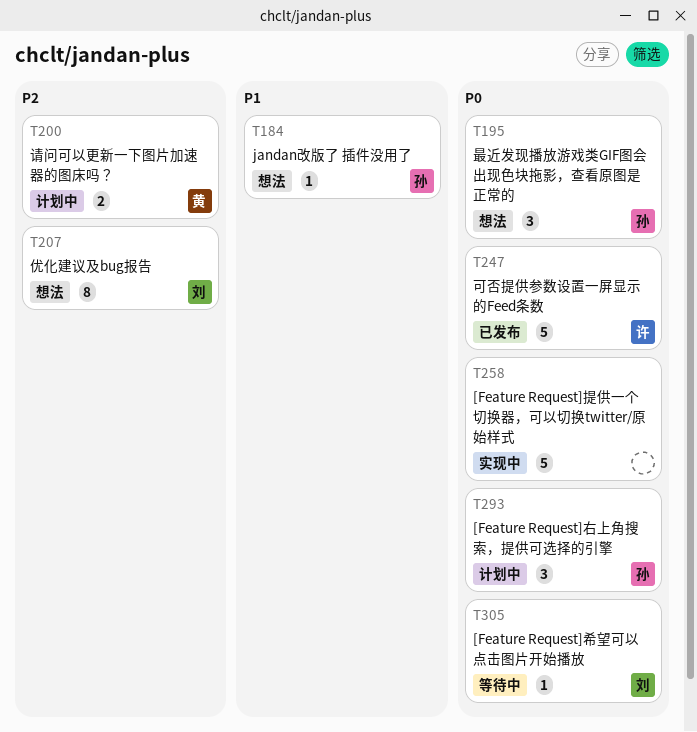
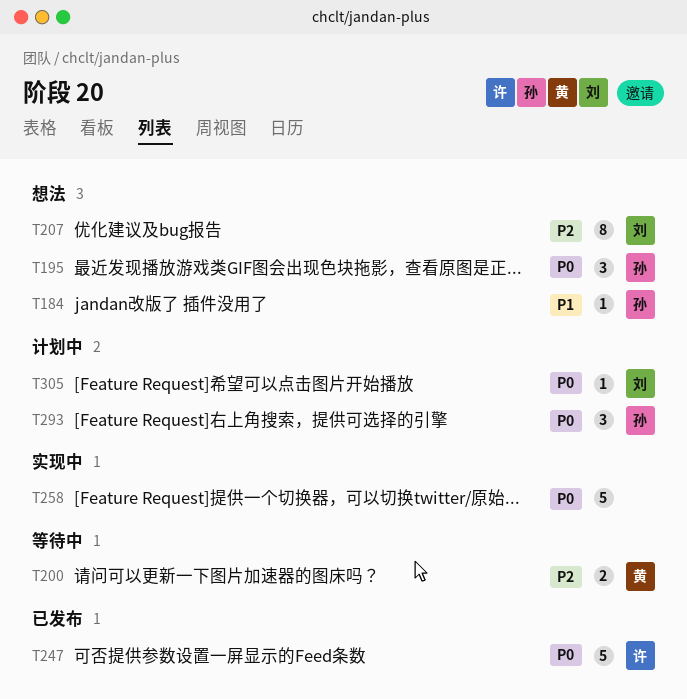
T200, status: 计划中 -> 等待中
T305, status: 等待中 -> 计划中

